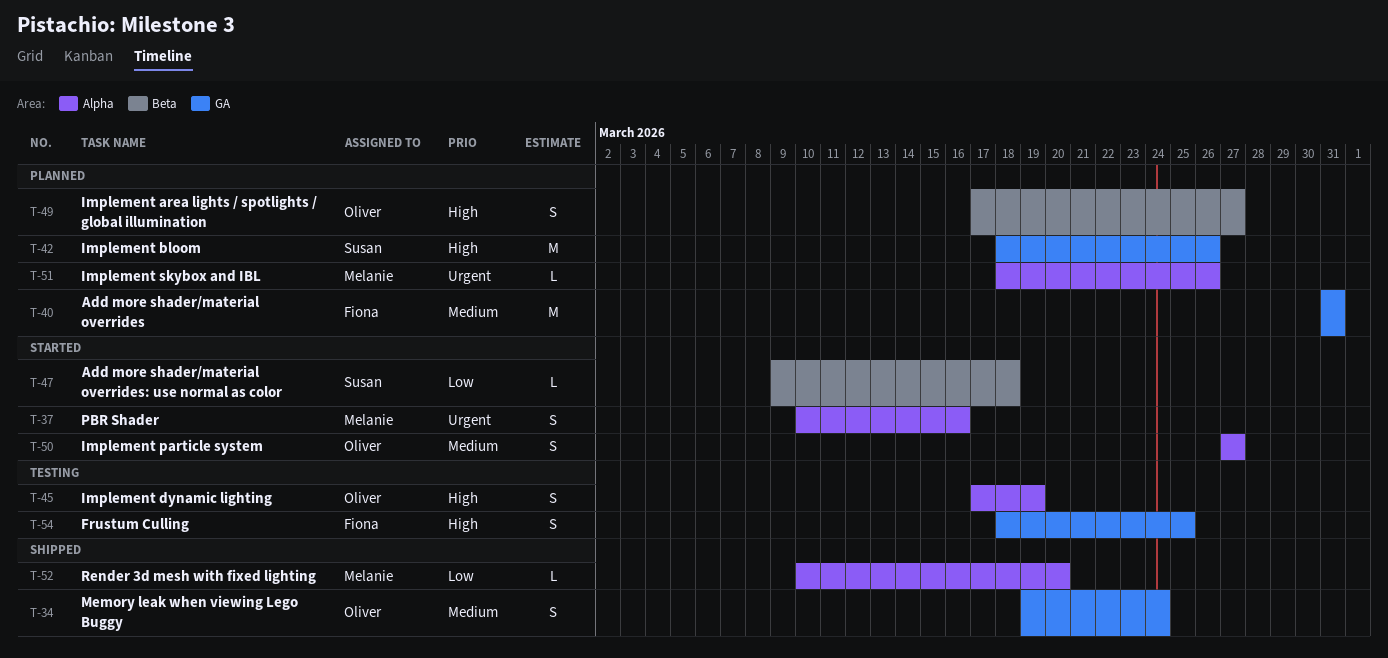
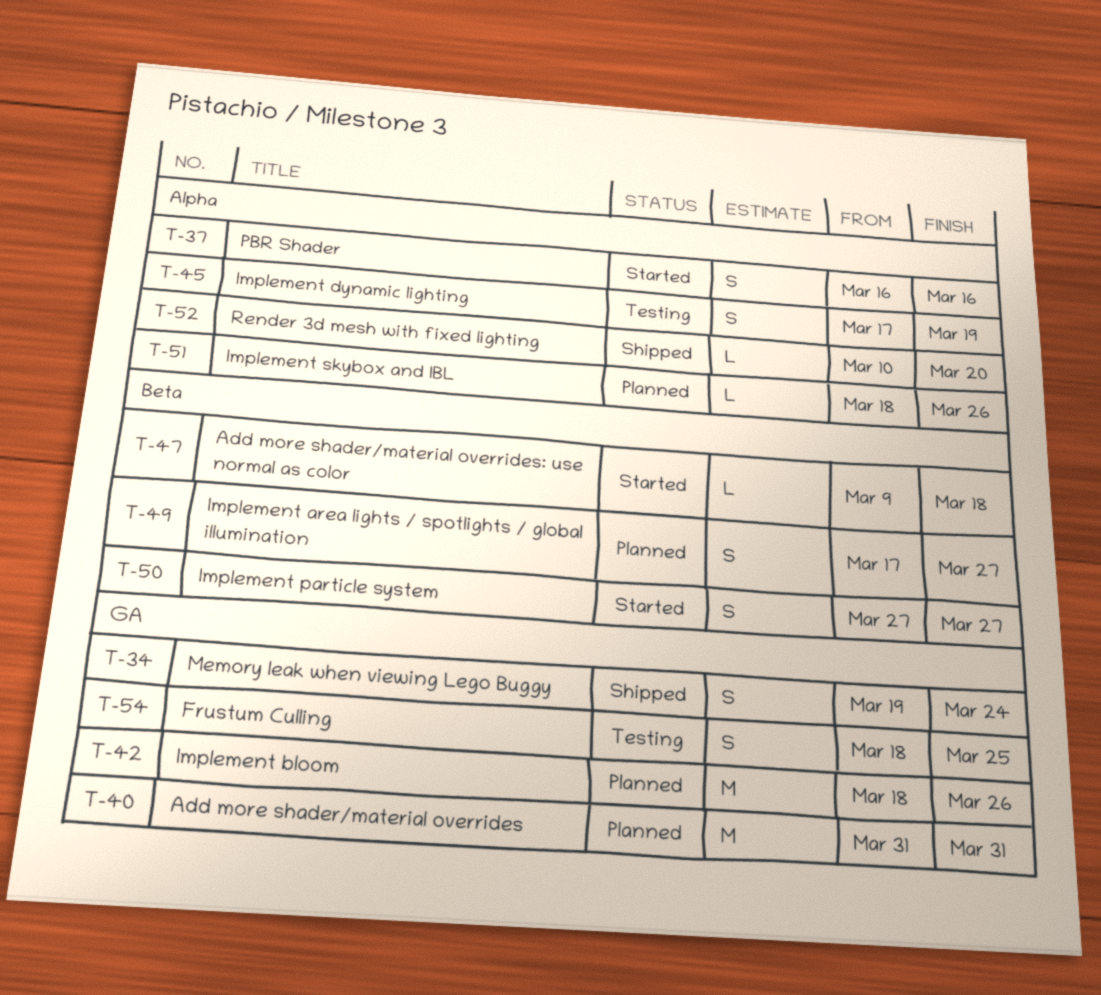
T-37, start: Mar 10 -> Mar 16
T-50, label: Alpha -> Beta

